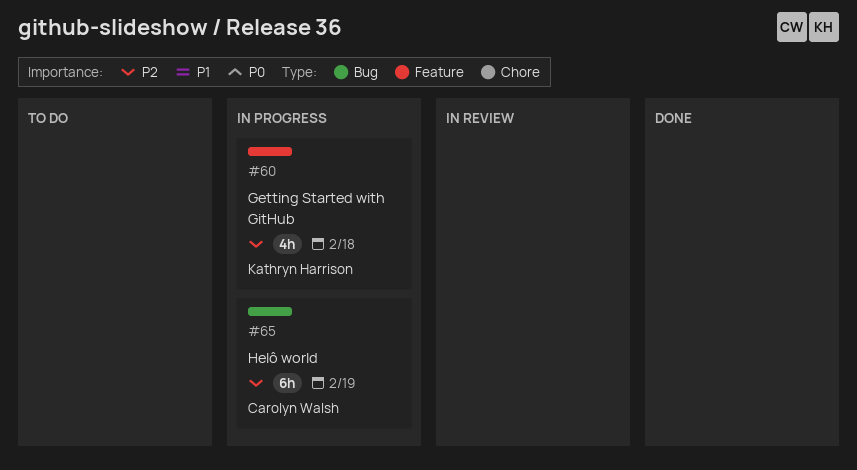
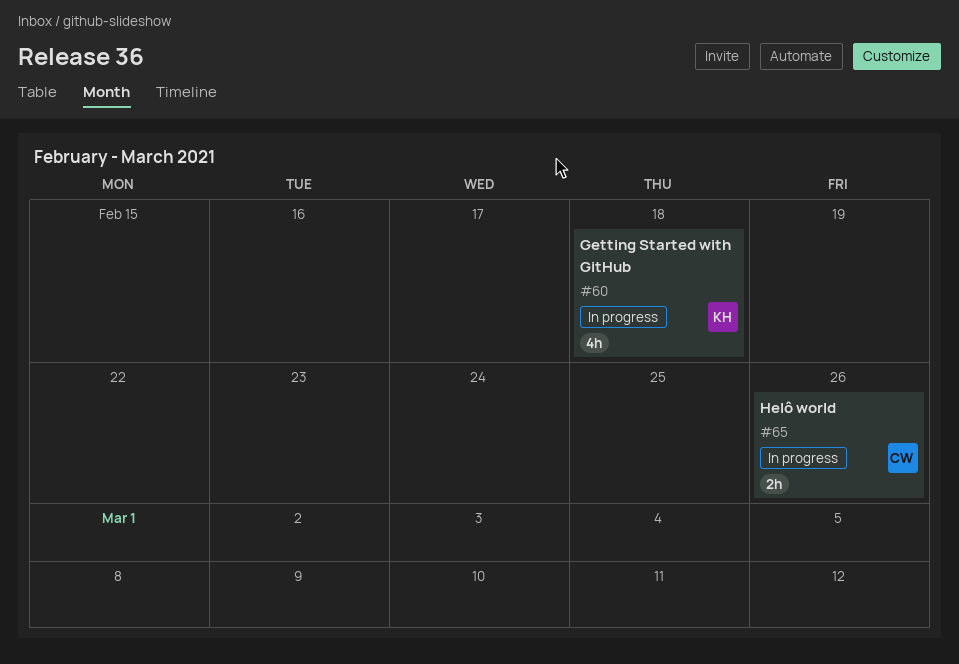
#65, estimate: 6h -> 2h
#65, due: Feb 19 -> Feb 26

